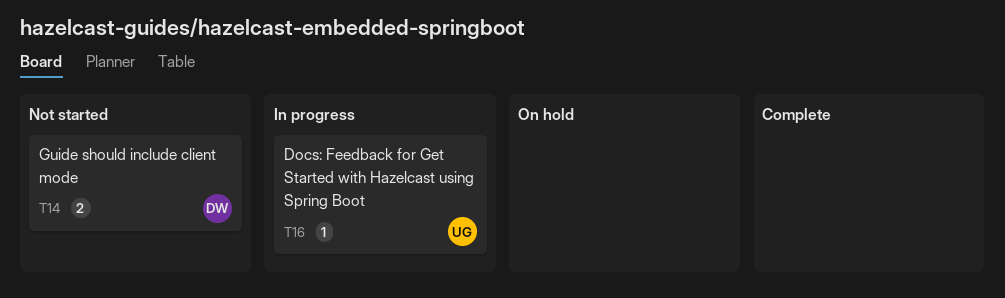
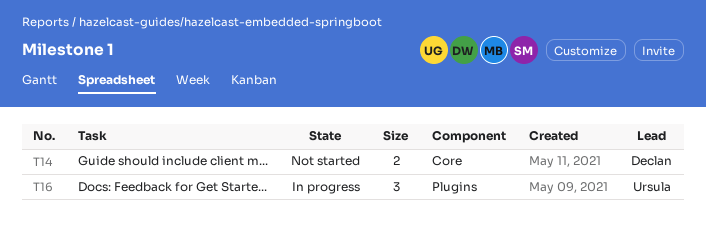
T16, estimate: 1 -> 3

